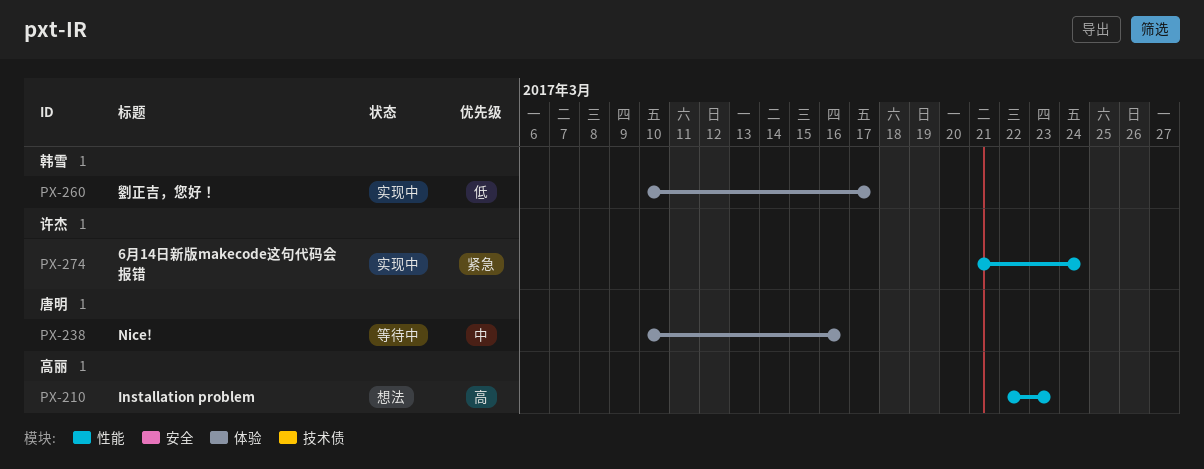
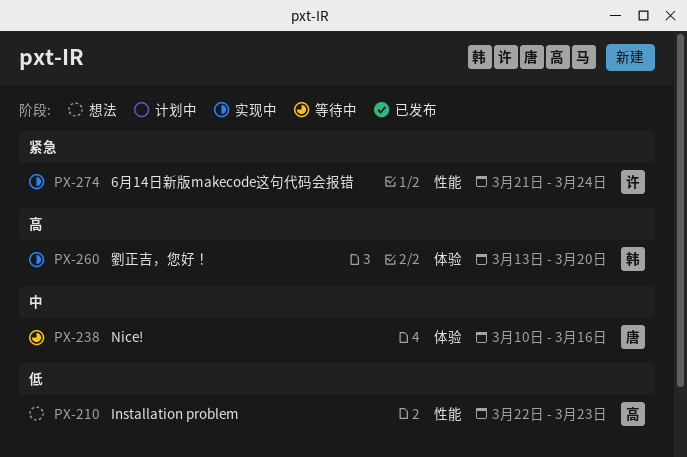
PX-210, priority: 高 -> 低
PX-260, priority: 低 -> 高
PX-260, start: Mar 10 -> Mar 13
PX-260, due: Mar 17 -> Mar 20

